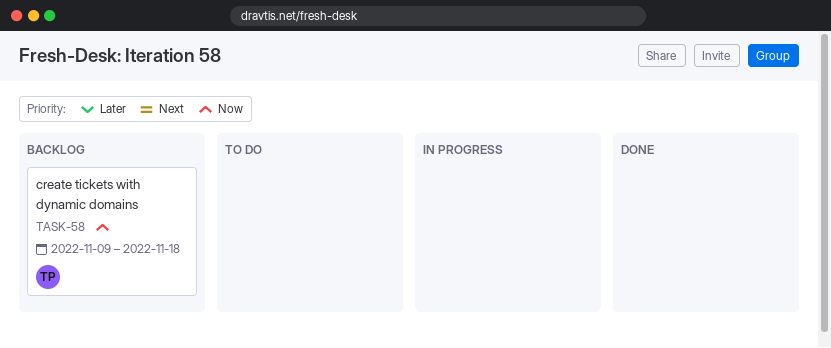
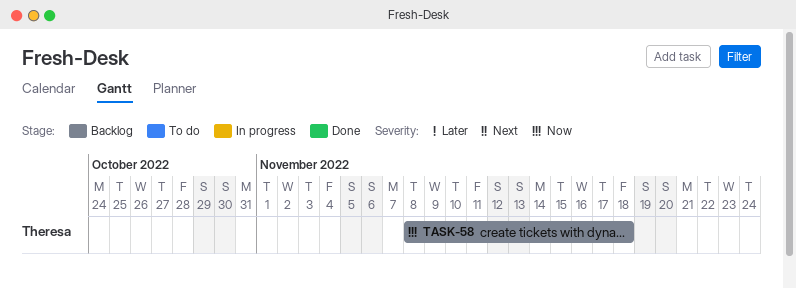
TASK-58, start: Nov 9 -> Nov 8

